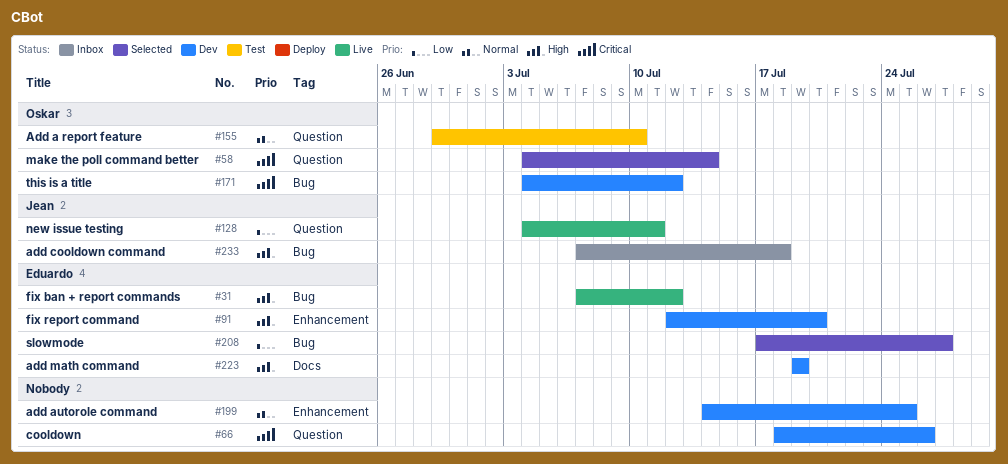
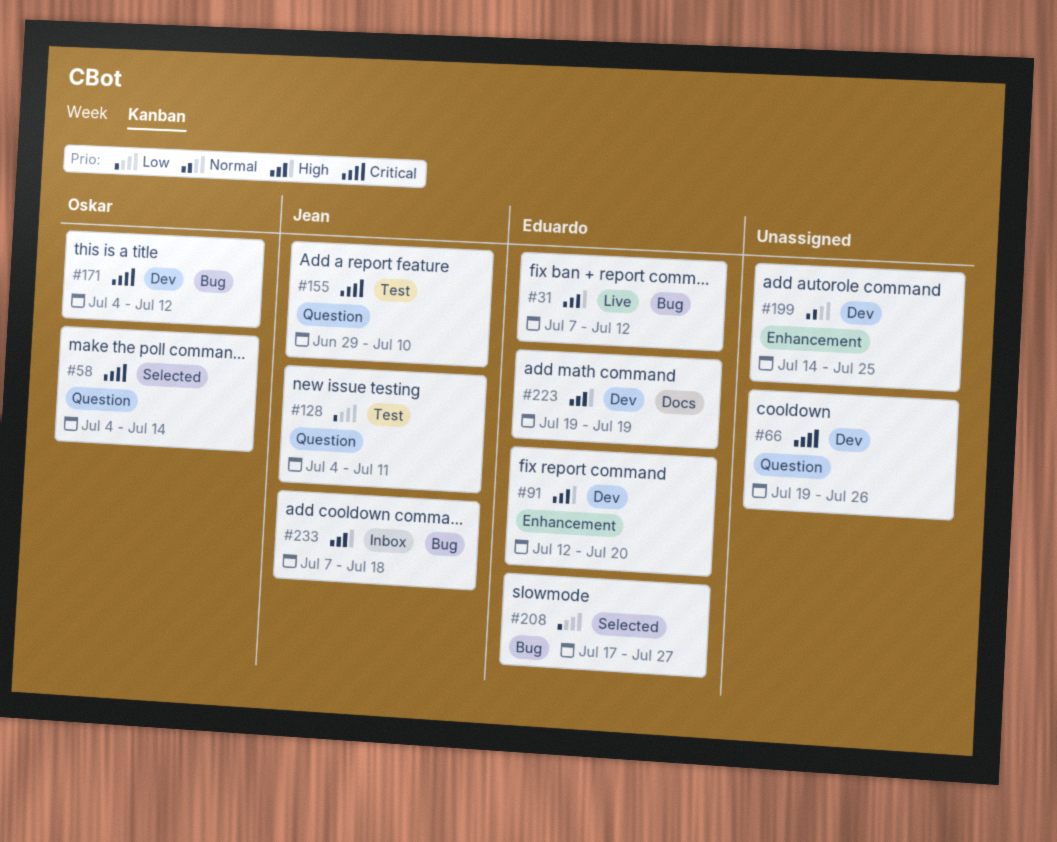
#66, start: Jul 18 -> Jul 19
#128, status: Live -> Test
#155, owner: Oskar -> Jean
#155, priority: Normal -> Critical

